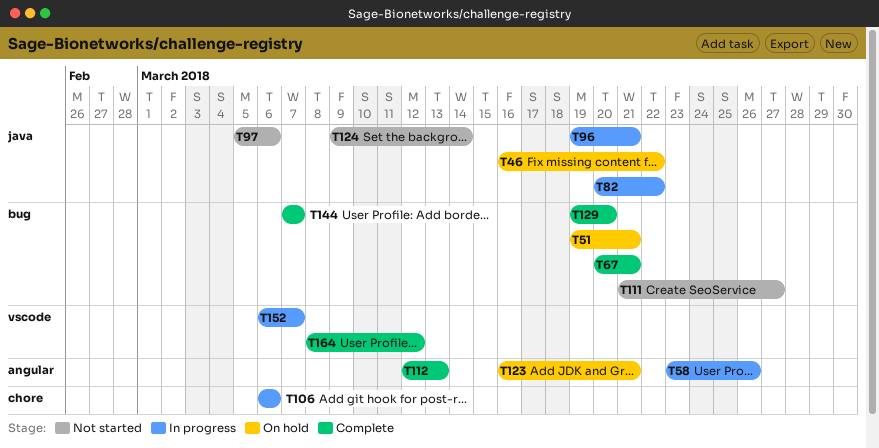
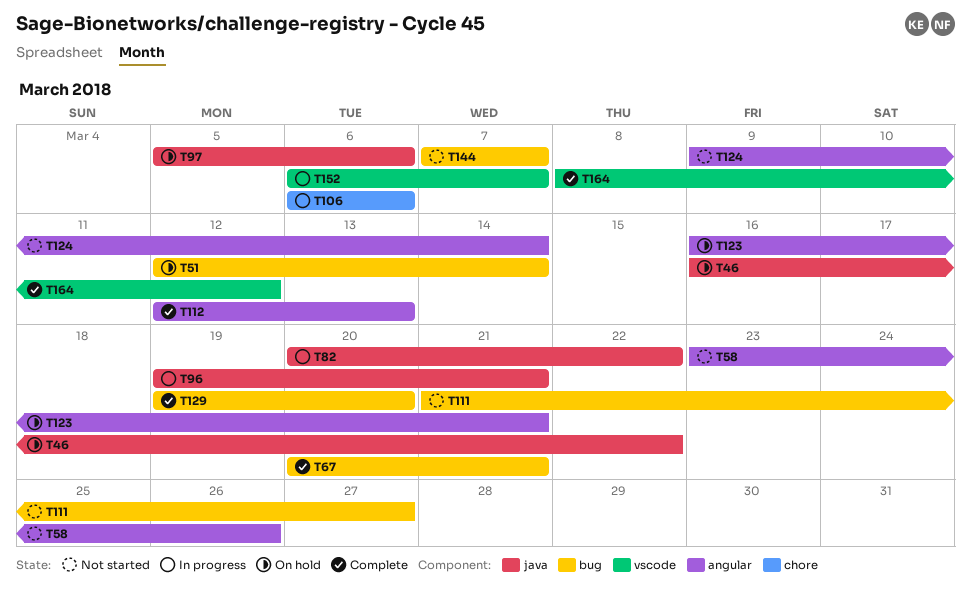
T51, start: Mar 19 -> Mar 12
T51, due: Mar 21 -> Mar 14
T58, status: In progress -> Not started
T97, status: Not started -> On hold
T124, label: java -> angular
T144, status: Complete -> Not started

